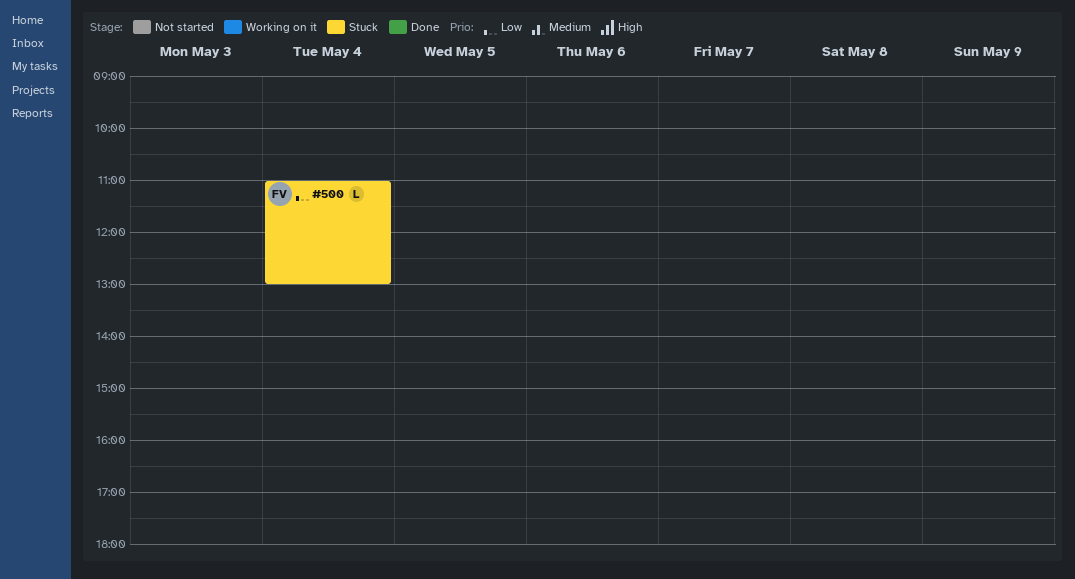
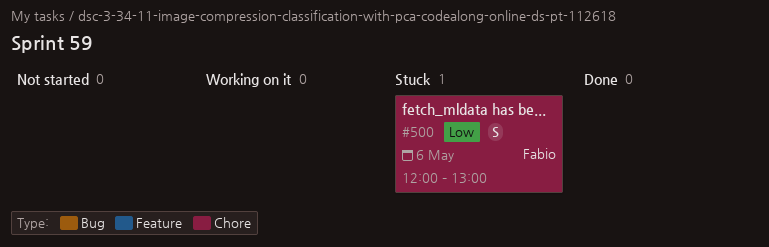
#500, estimate: L -> S
#500, day: May 4 -> May 6
#500, begins: 11:00 -> 12:00

